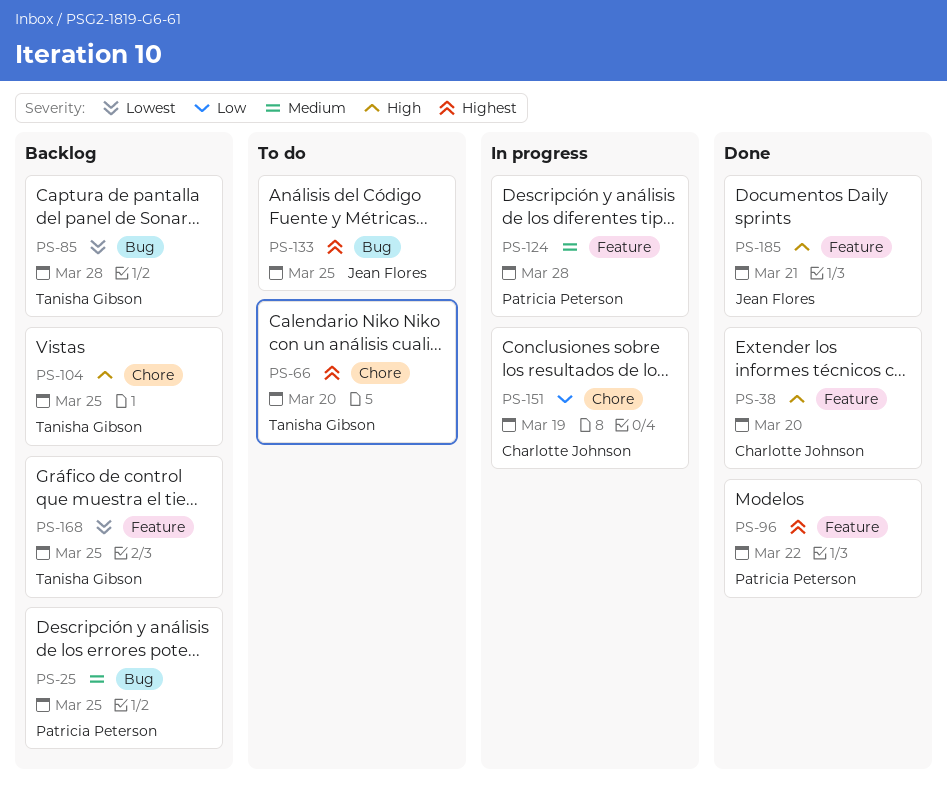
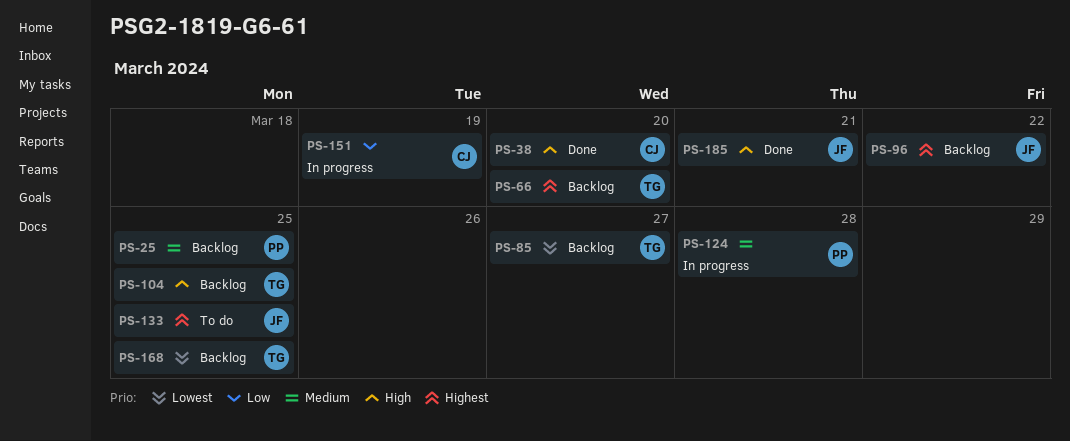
PS-66, status: To do -> Backlog
PS-85, due: Mar 28 -> Mar 27
PS-96, status: Done -> Backlog
PS-96, owner: Patricia Peterson -> Jean Flores

